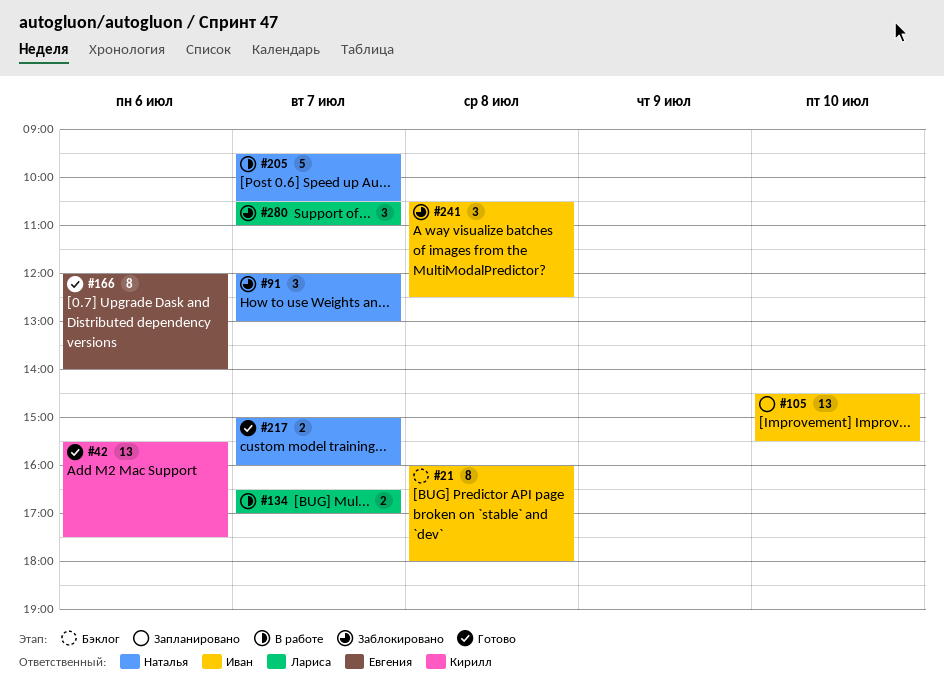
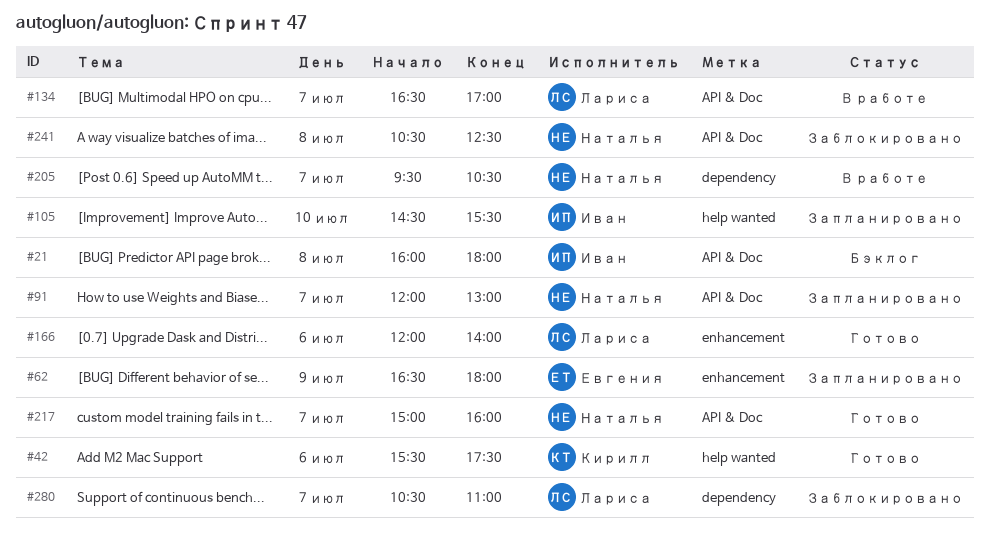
#62: none -> present
#91, status: Заблокировано -> Запланировано
#166, owner: Евгения -> Лариса
#241, owner: Иван -> Наталья

